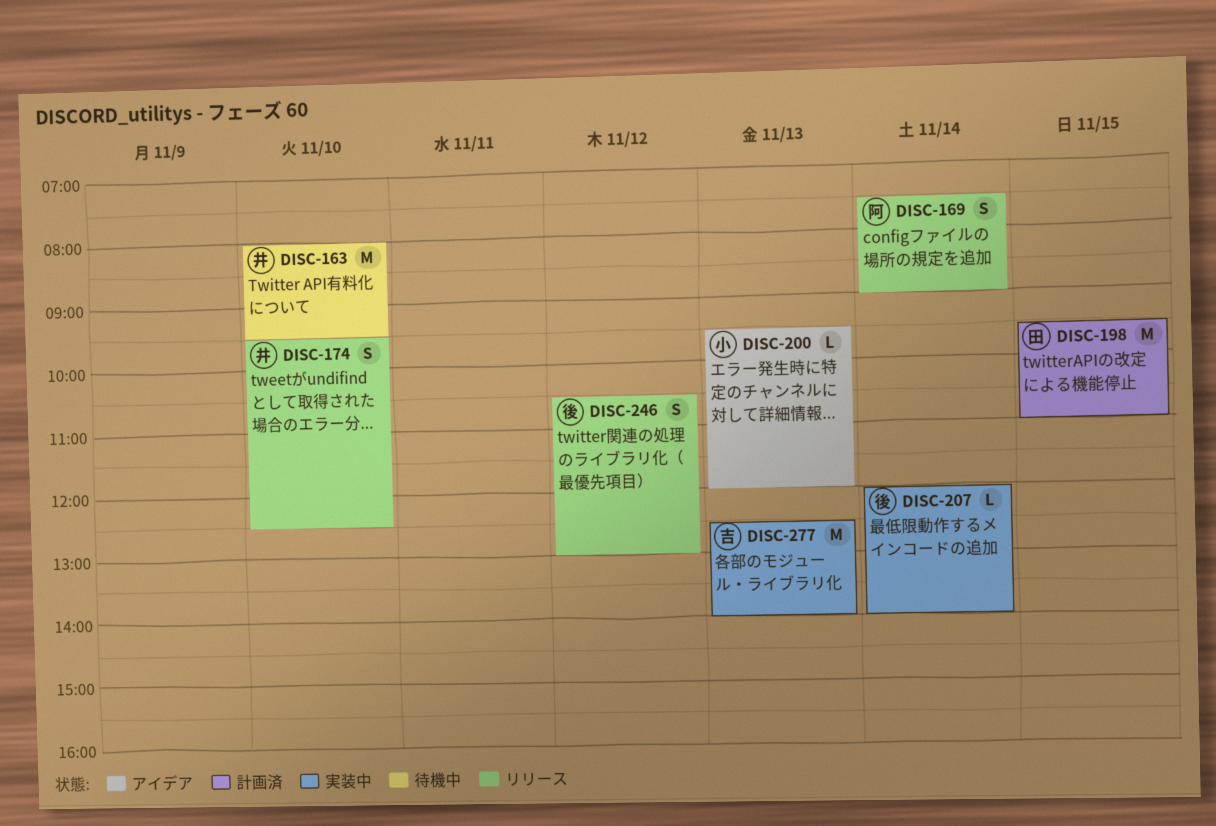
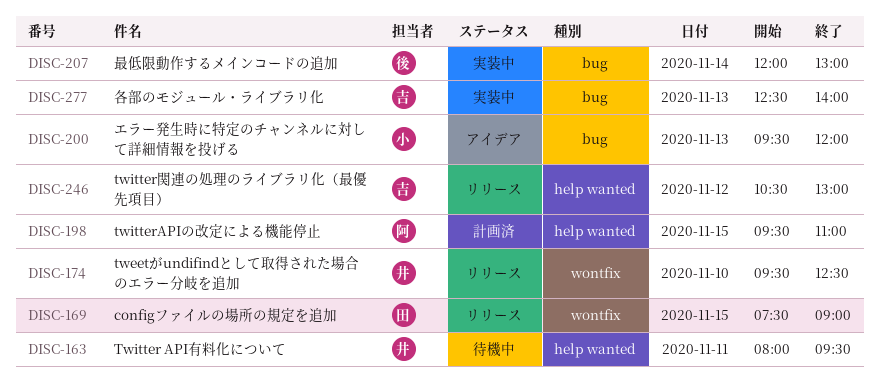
DISC-163, day: Nov 10 -> Nov 11
DISC-169, owner: 阿 -> 田
DISC-169, day: Nov 14 -> Nov 15
DISC-198, owner: 田 -> 阿
DISC-207, ends: 14:00 -> 13:00
DISC-246, owner: 後 -> 吉

